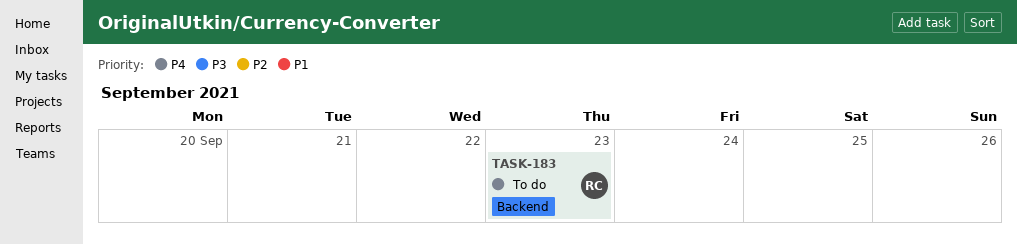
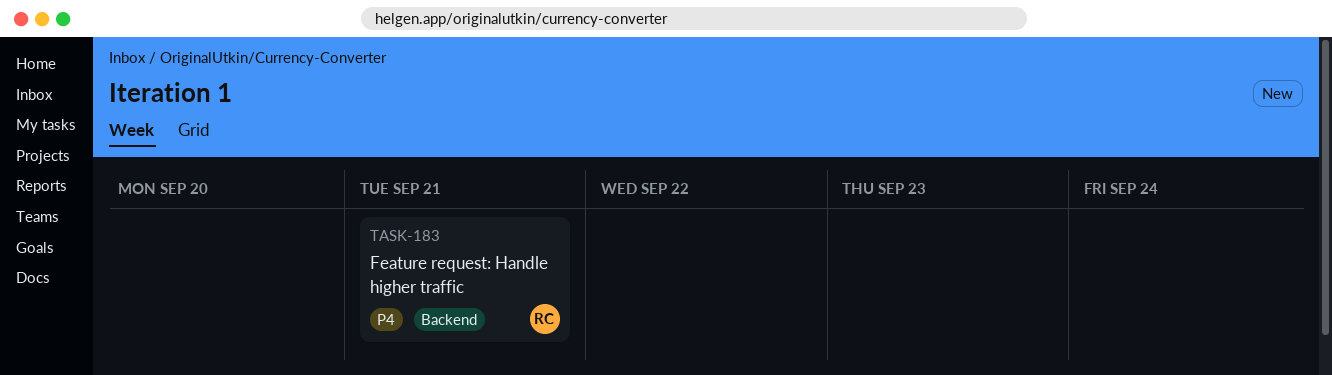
TASK-183, due: Sep 23 -> Sep 21

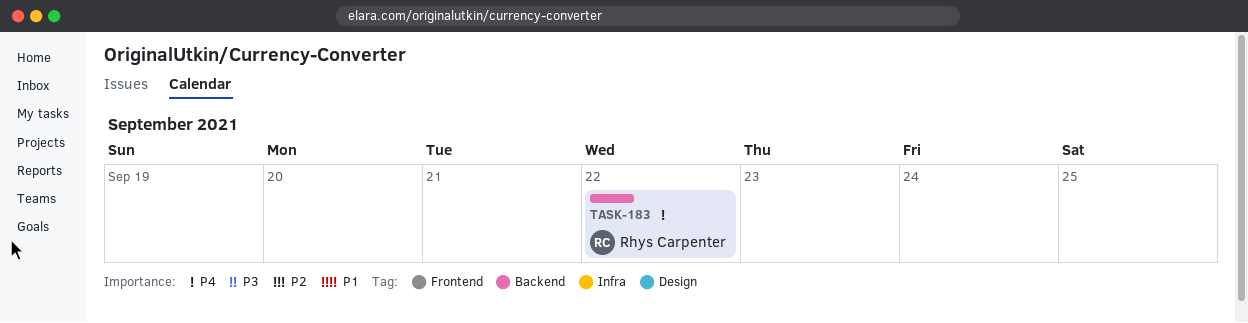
TASK-183, due: Sep 21 -> Sep 22

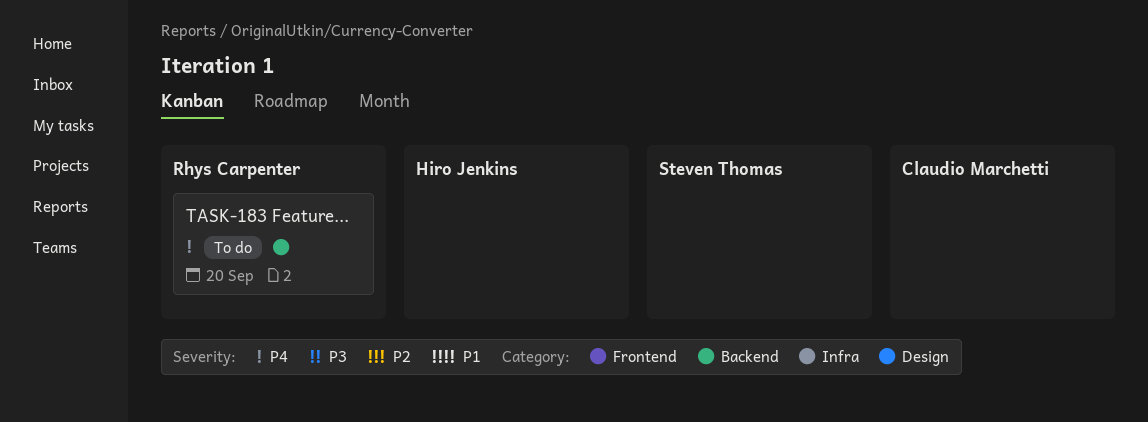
TASK-183, due: Sep 22 -> Sep 20

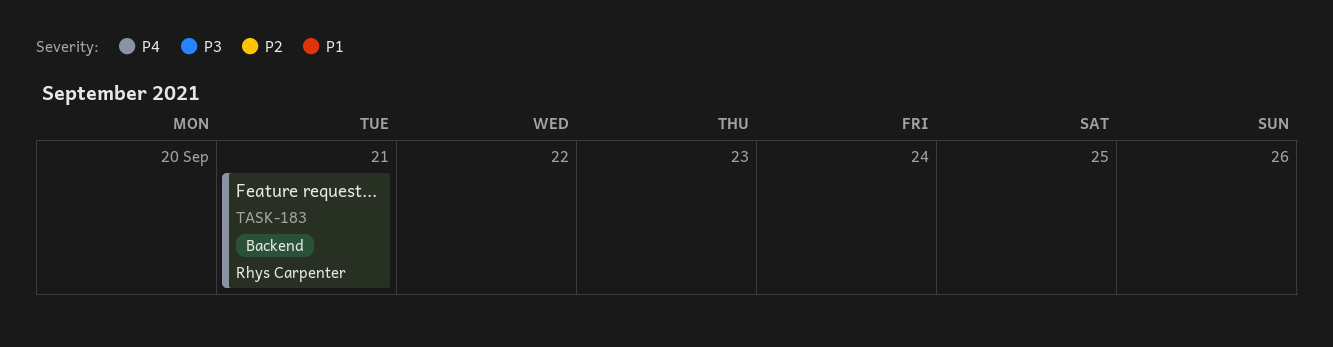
TASK-183, due: Sep 20 -> Sep 21

